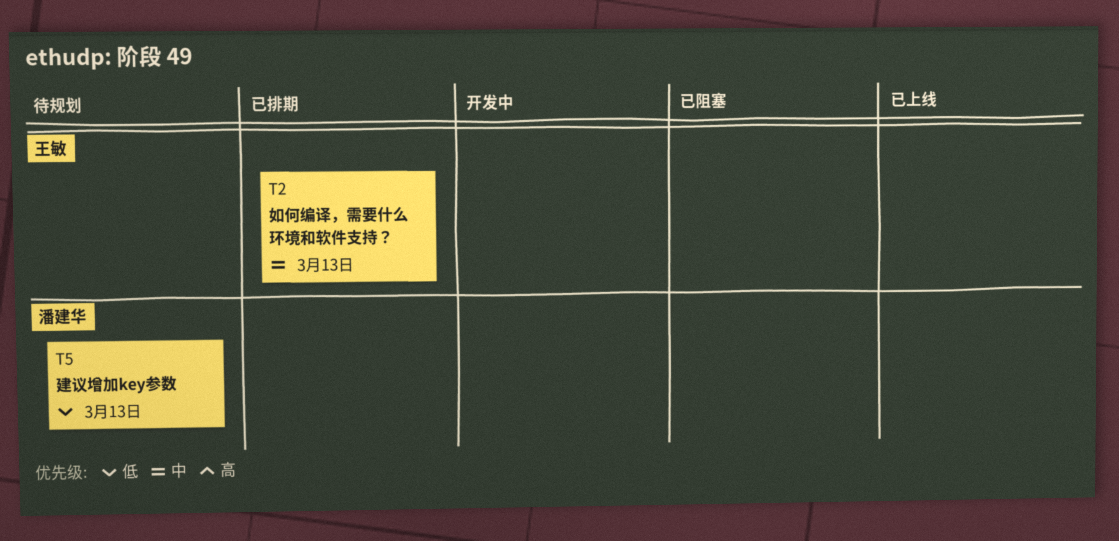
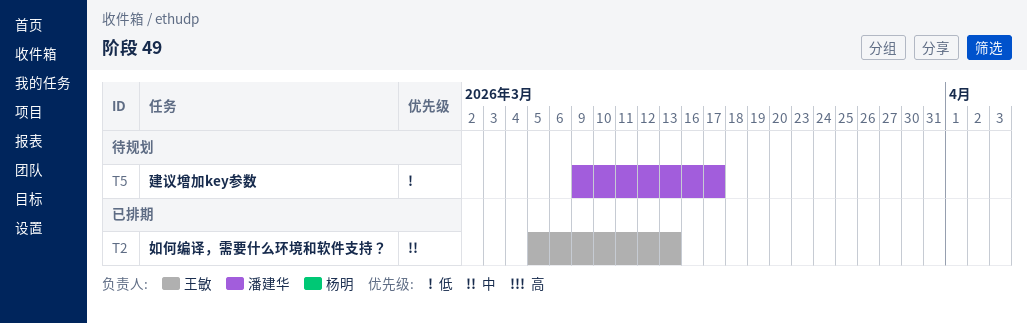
T5, due: Mar 13 -> Mar 17

